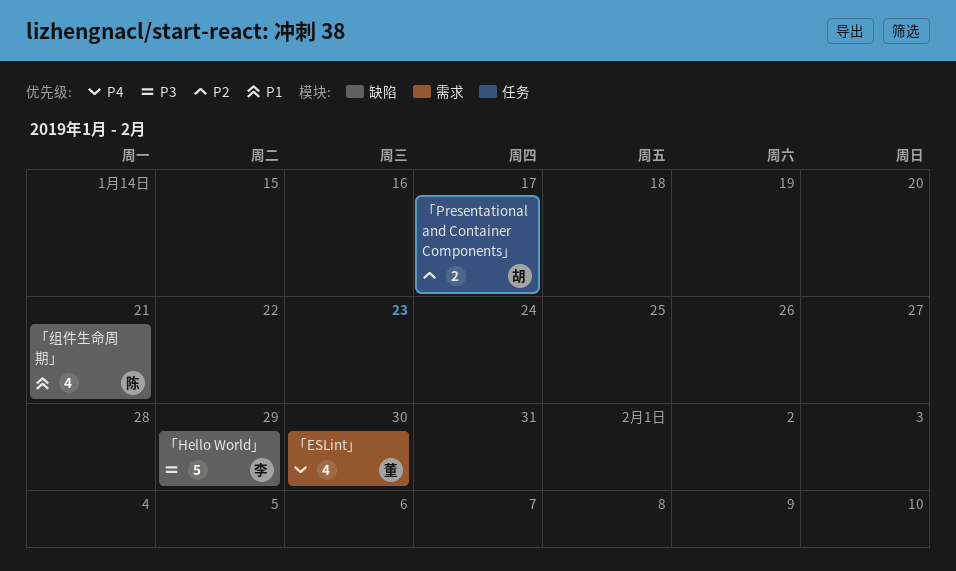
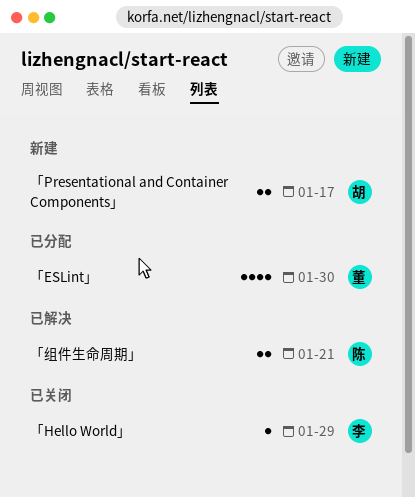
「Hello World」, estimate: 5 -> 1
「组件生命周期」, estimate: 4 -> 2

